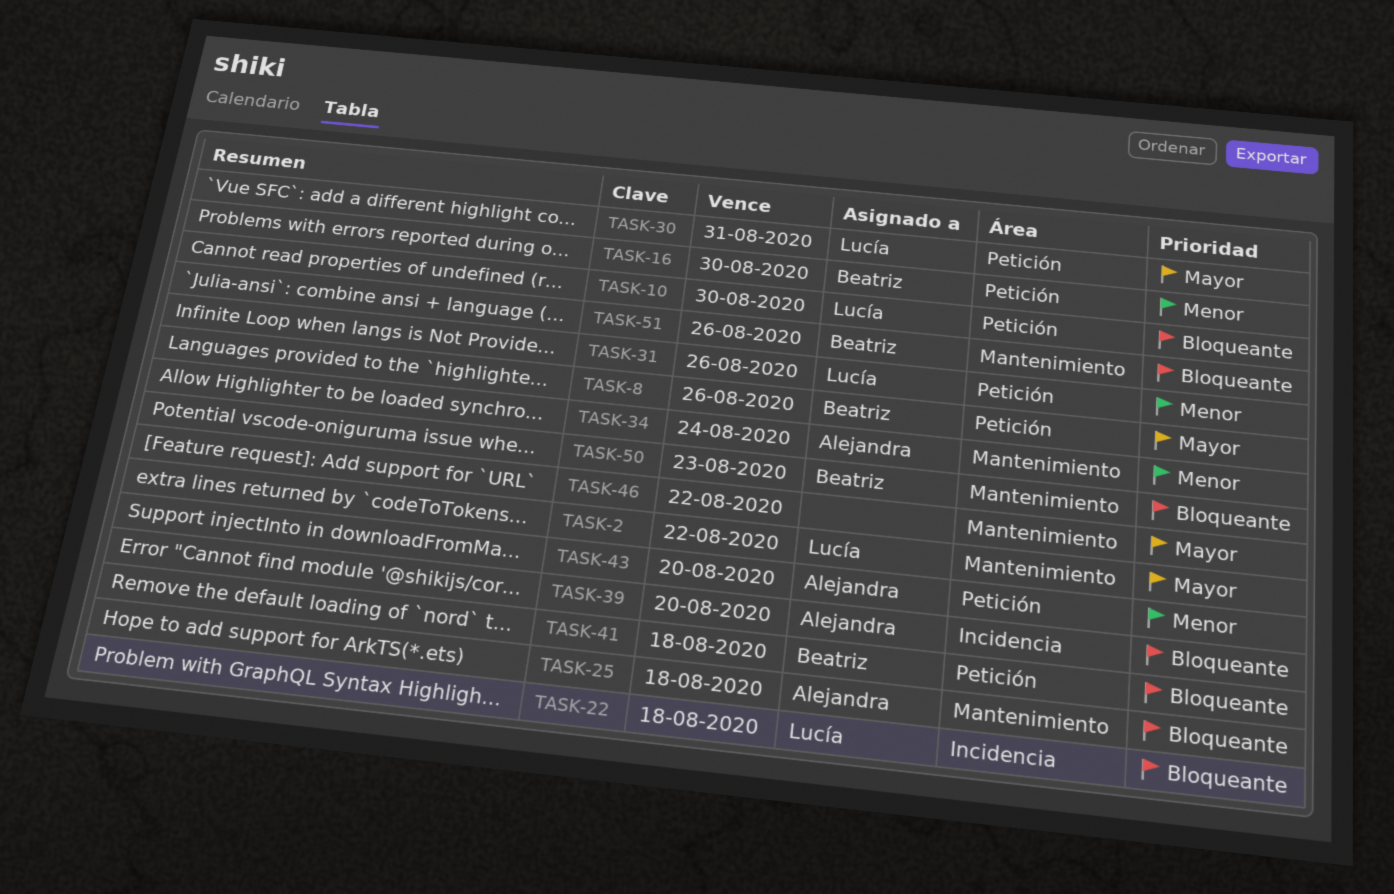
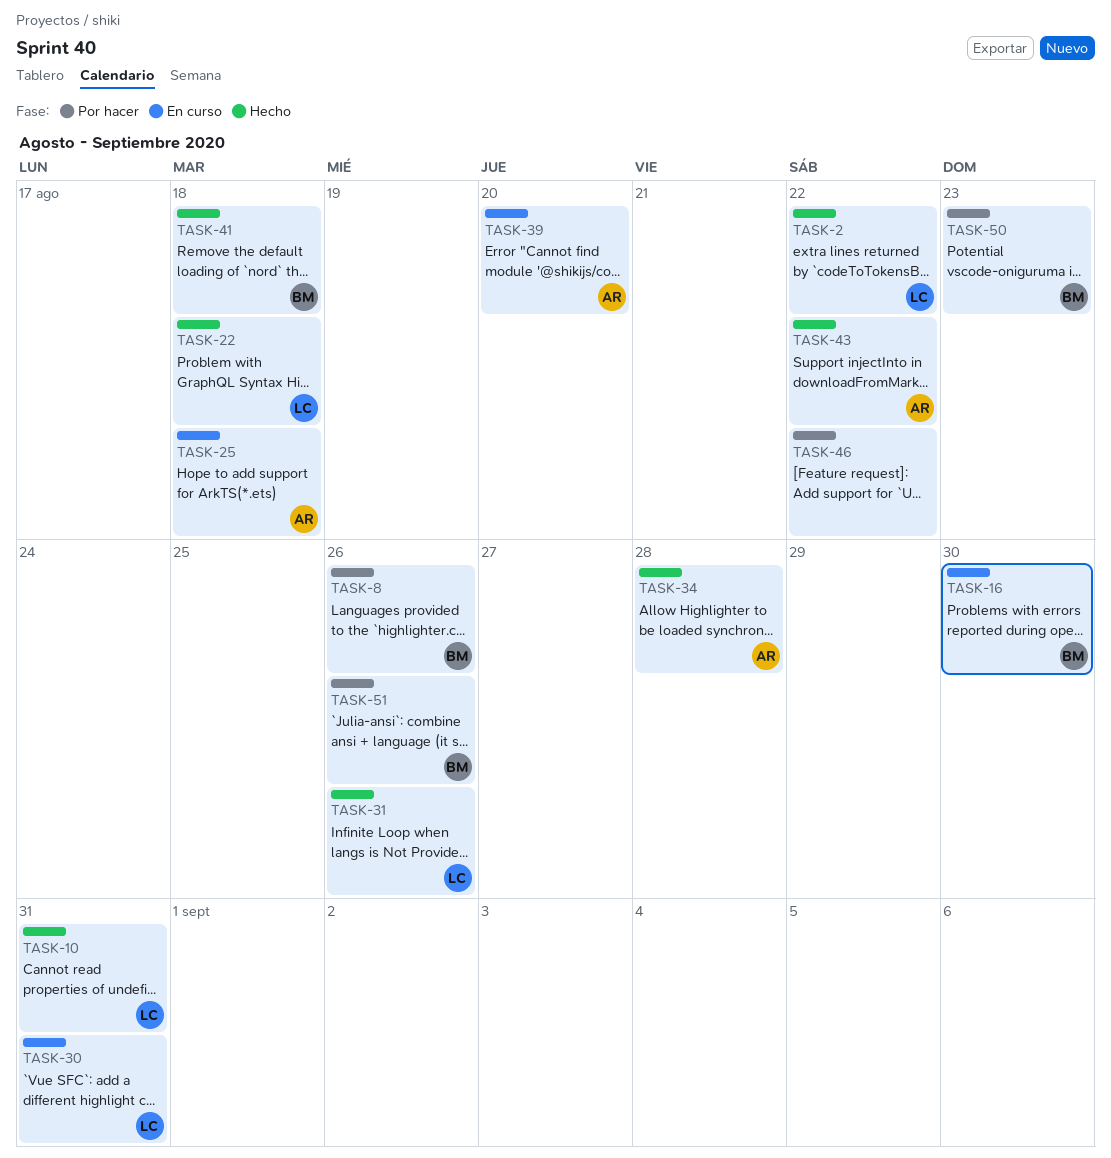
TASK-10, due: Aug 30 -> Aug 31
TASK-34, due: Aug 24 -> Aug 28
TASK-43, due: Aug 20 -> Aug 22

